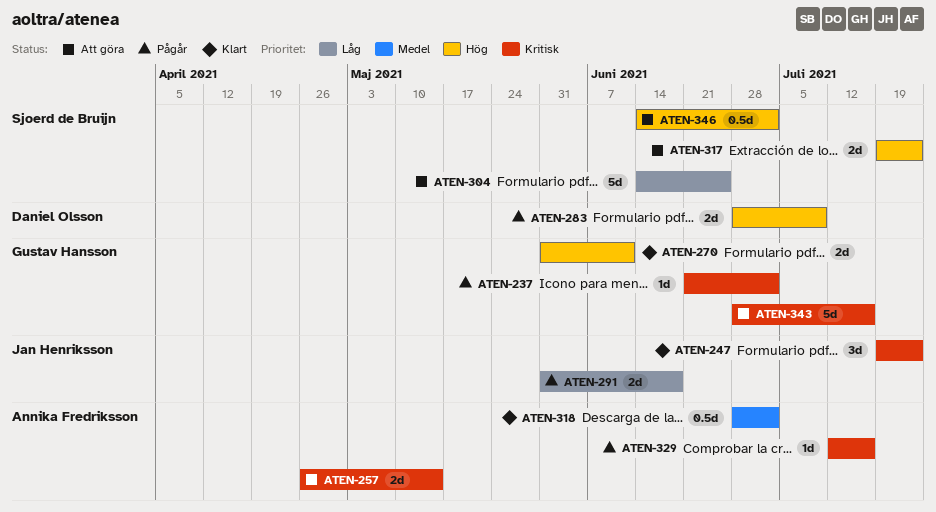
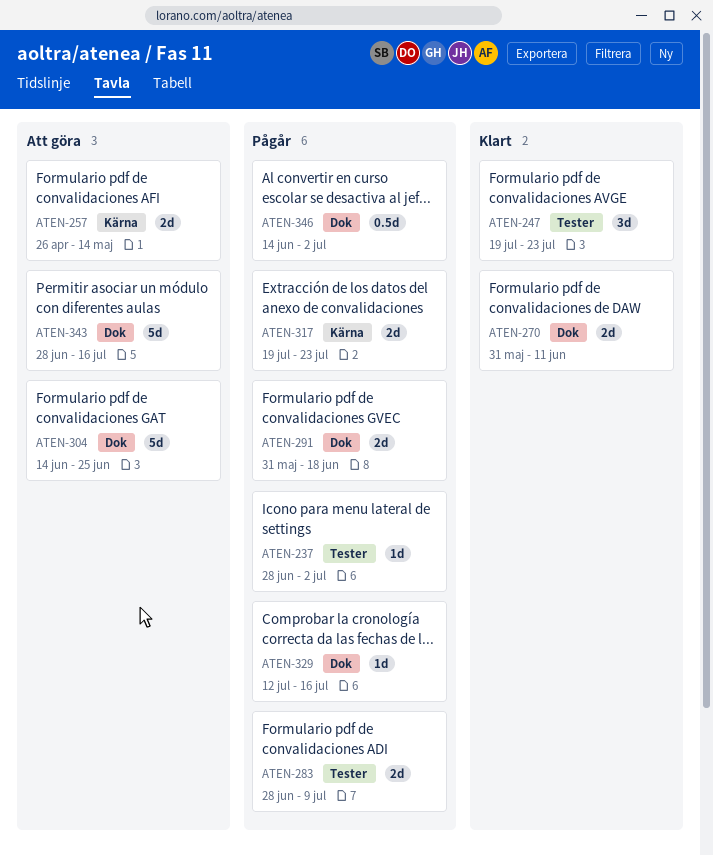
ATEN-237, start: Jun 21 -> Jun 28
ATEN-317, status: Att göra -> Pågår
ATEN-318: present -> none
ATEN-346, status: Att göra -> Pågår

